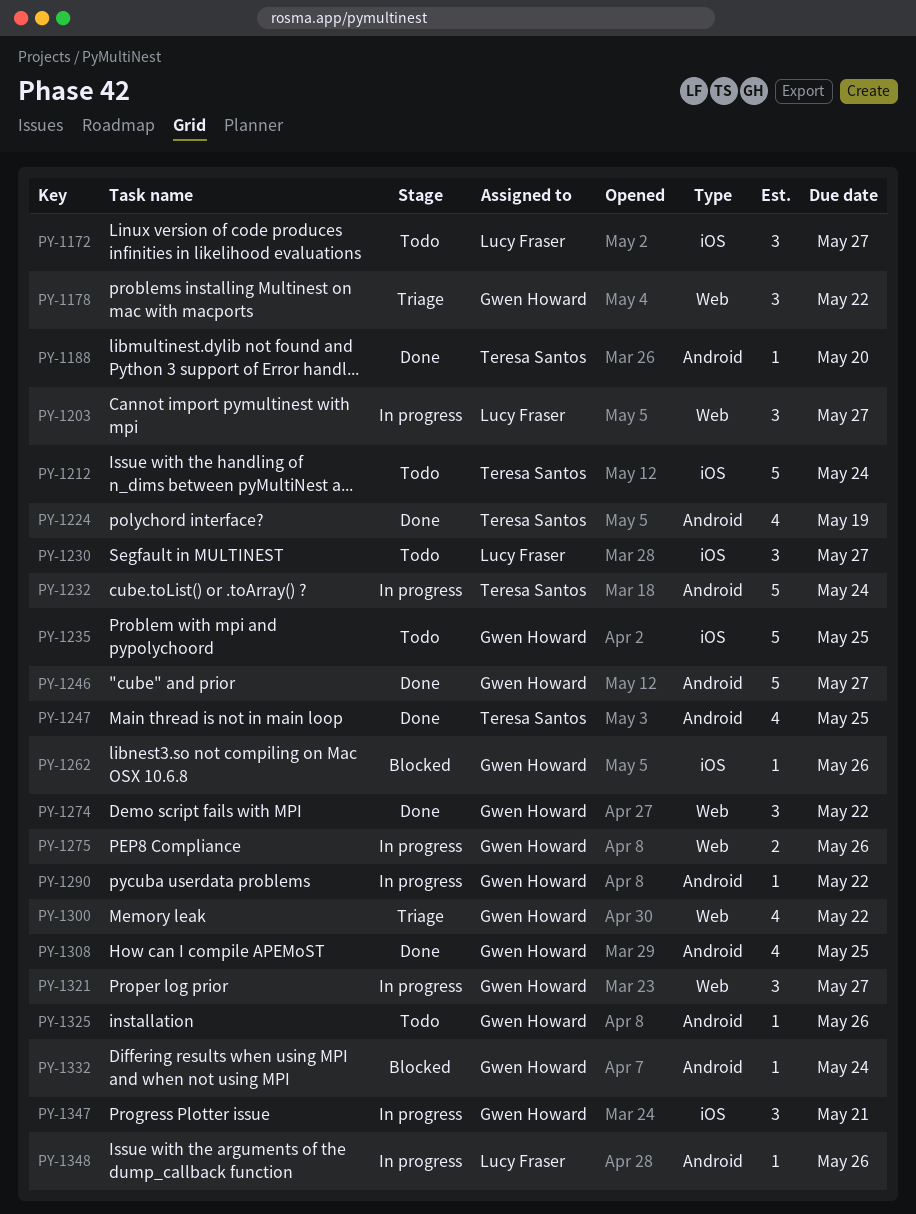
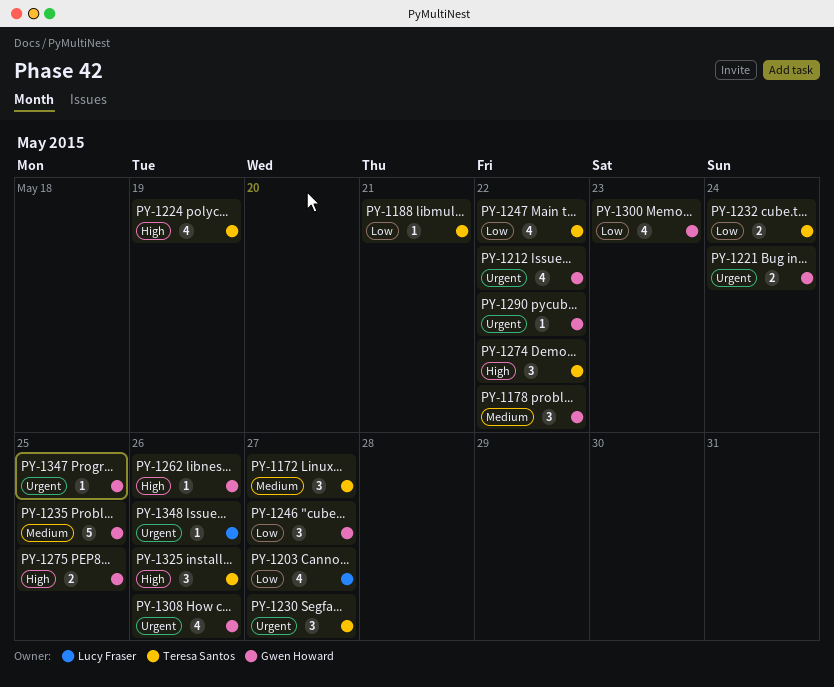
PY-1172, owner: Lucy Fraser -> Teresa Santos
PY-1188, due: May 20 -> May 21
PY-1203, estimate: 3 -> 4
PY-1212, owner: Teresa Santos -> Gwen Howard
PY-1212, estimate: 5 -> 4
PY-1212, due: May 24 -> May 22
PY-1221: none -> present
PY-1230, owner: Lucy Fraser -> Teresa Santos
PY-1232, estimate: 5 -> 2
PY-1246, estimate: 5 -> 3
PY-1247, due: May 25 -> May 22
PY-1274, owner: Gwen Howard -> Teresa Santos
PY-1275, due: May 26 -> May 25
PY-1300, due: May 22 -> May 23
PY-1308, due: May 25 -> May 26
PY-1321: present -> none
PY-1325, owner: Gwen Howard -> Teresa Santos
PY-1325, estimate: 1 -> 3
PY-1332: present -> none
PY-1347, estimate: 3 -> 1
PY-1347, due: May 21 -> May 25

